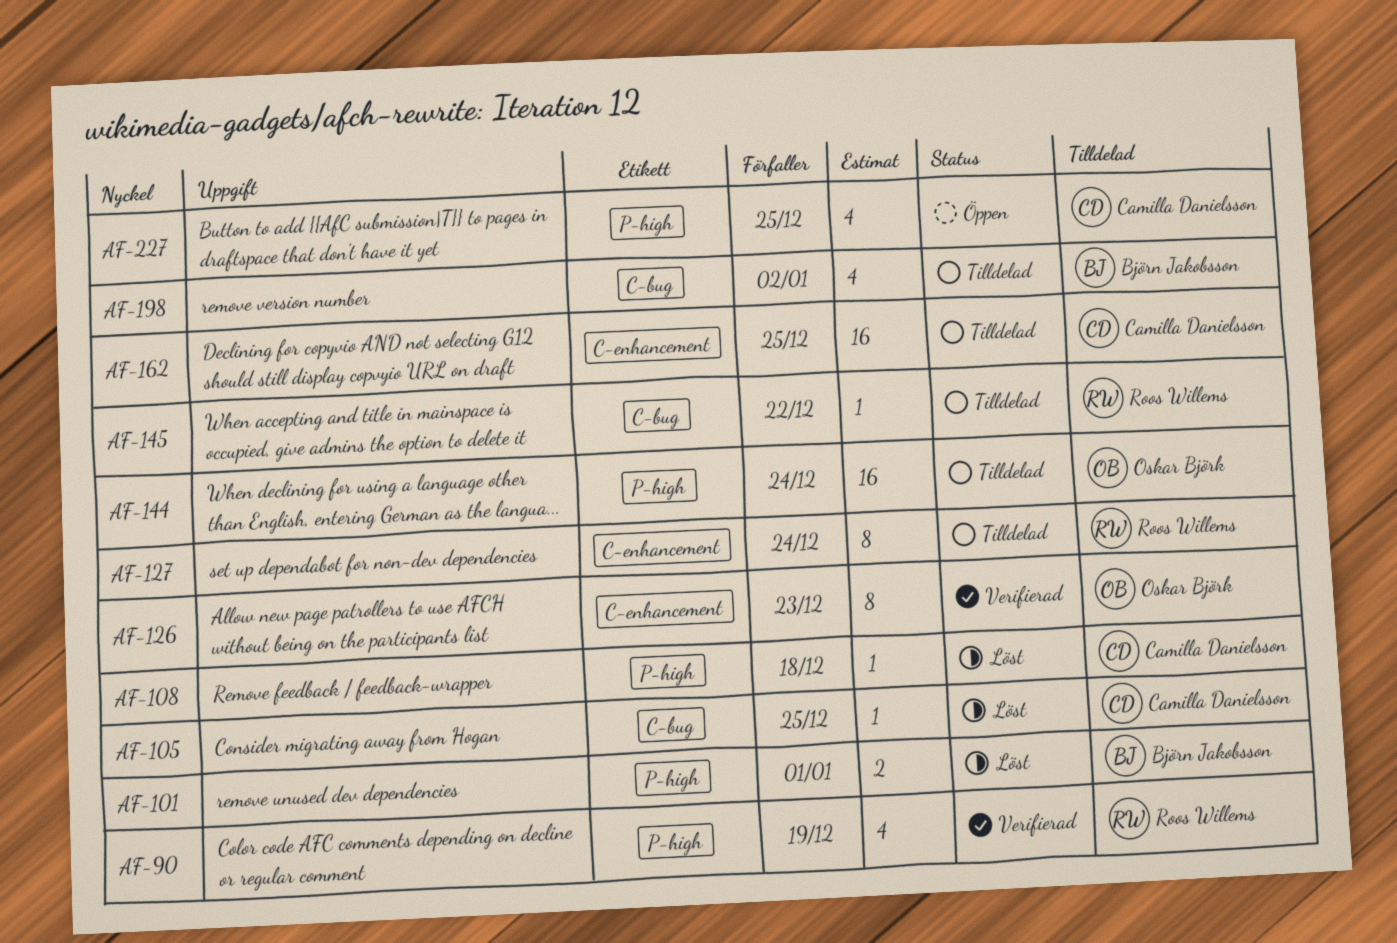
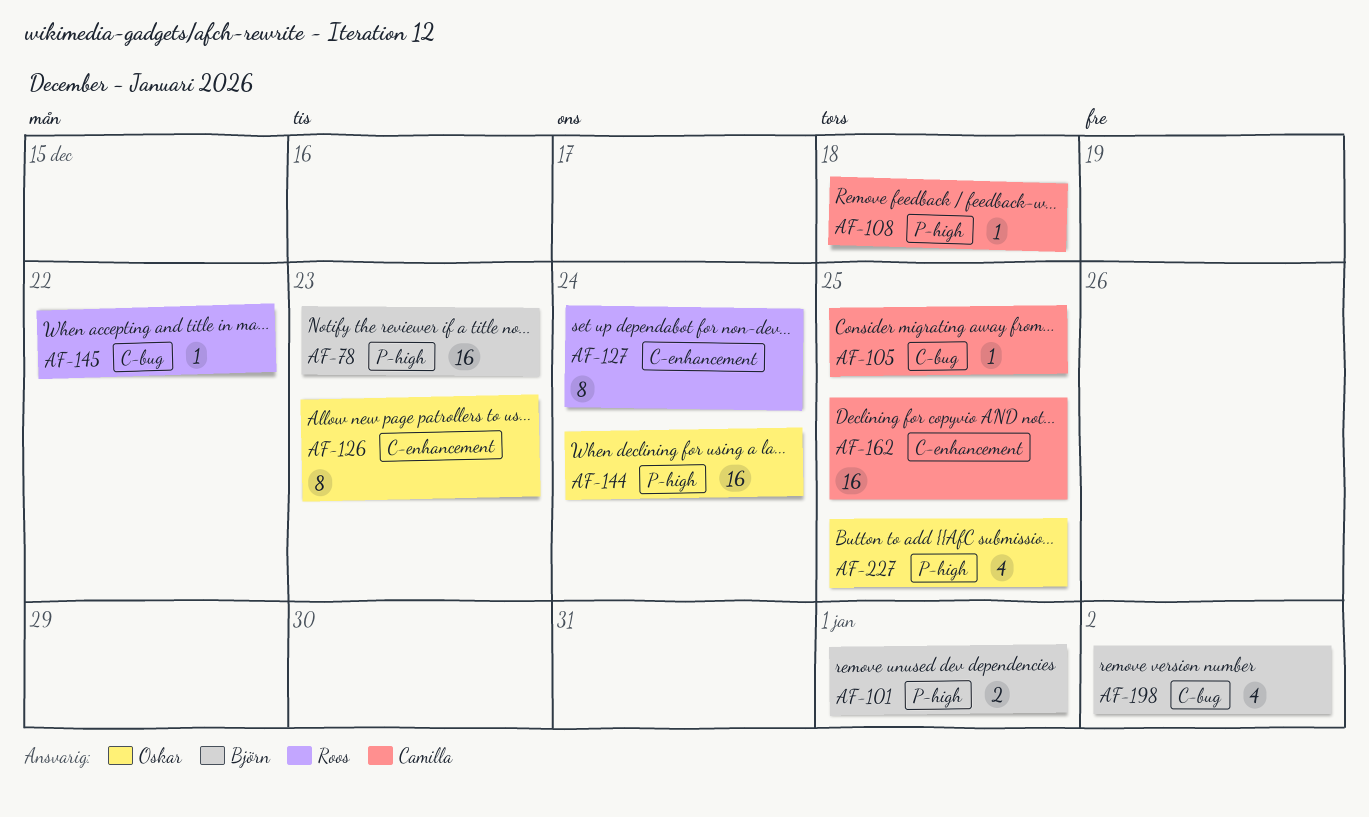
AF-78: none -> present
AF-90: present -> none
AF-227, owner: Camilla Danielsson -> Oskar Björk

